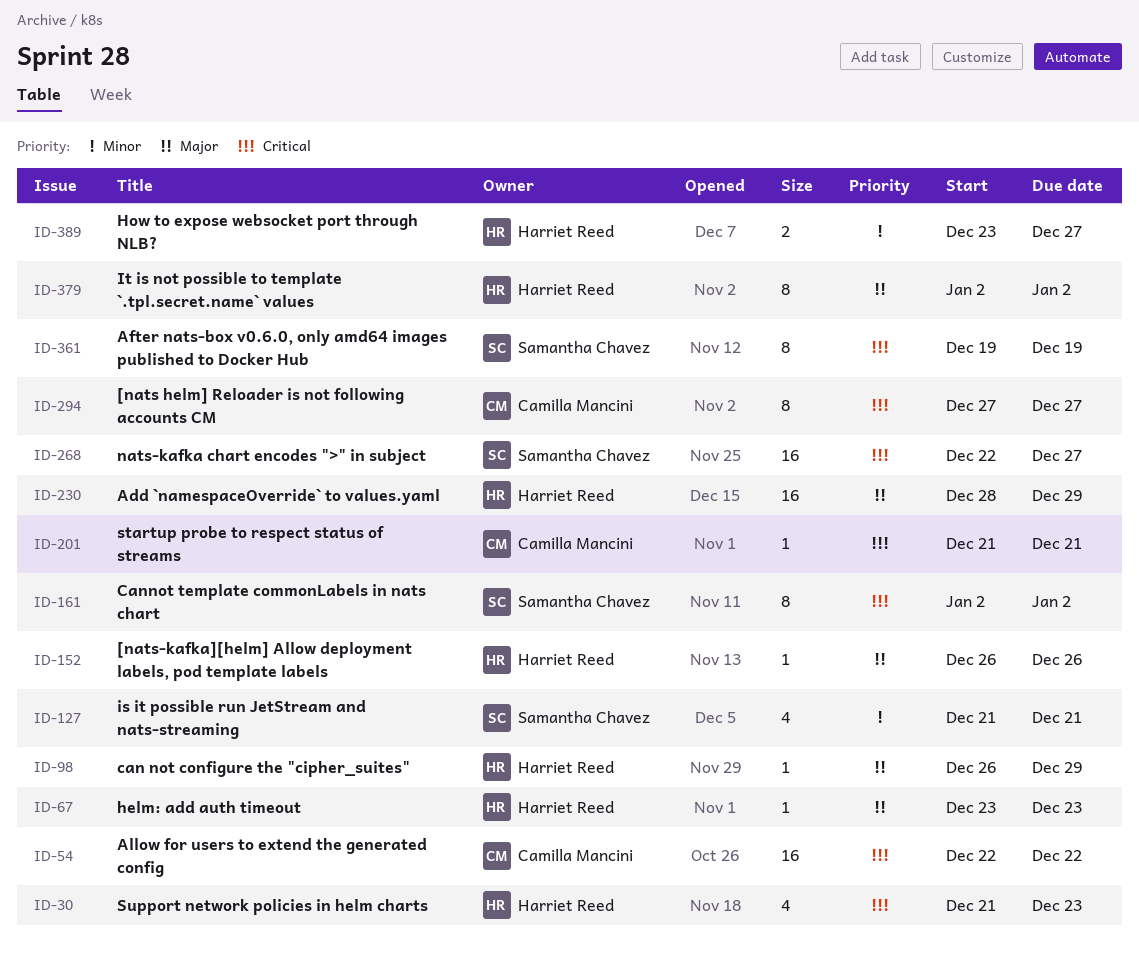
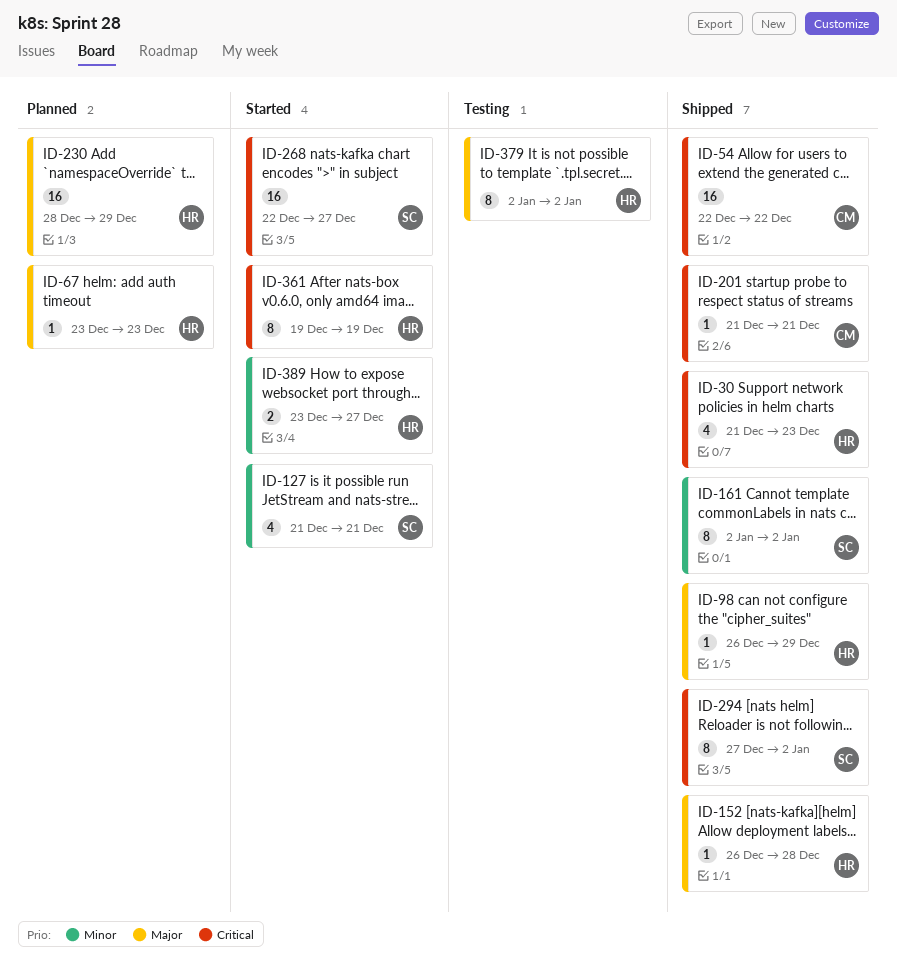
ID-152, due: Dec 26 -> Dec 28
ID-161, priority: Critical -> Minor
ID-294, owner: Camilla Mancini -> Samantha Chavez
ID-294, due: Dec 27 -> Jan 2
ID-361, owner: Samantha Chavez -> Harriet Reed

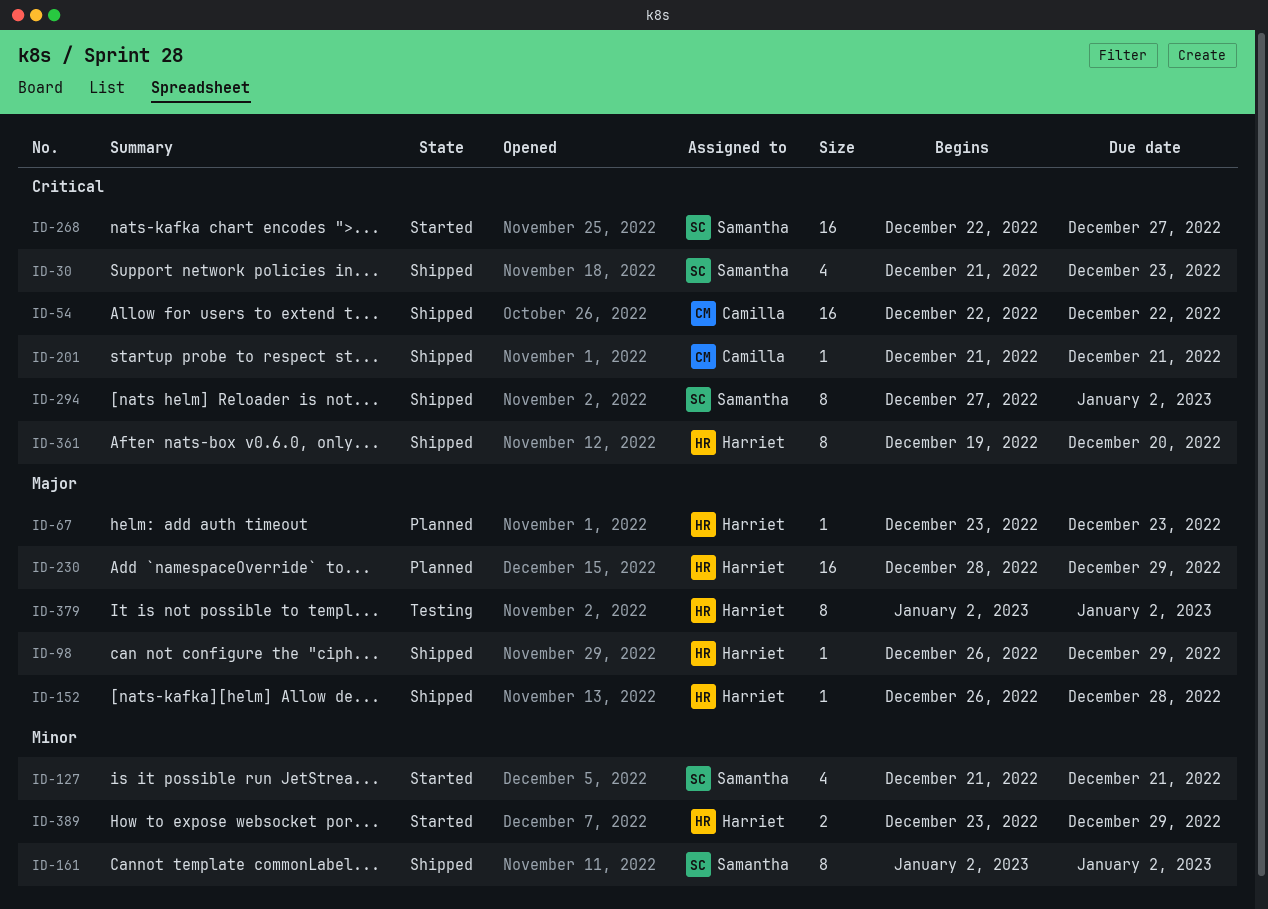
ID-30, owner: Harriet -> Samantha
ID-361, status: Started -> Shipped
ID-361, due: Dec 19 -> Dec 20
ID-389, due: Dec 27 -> Dec 29

